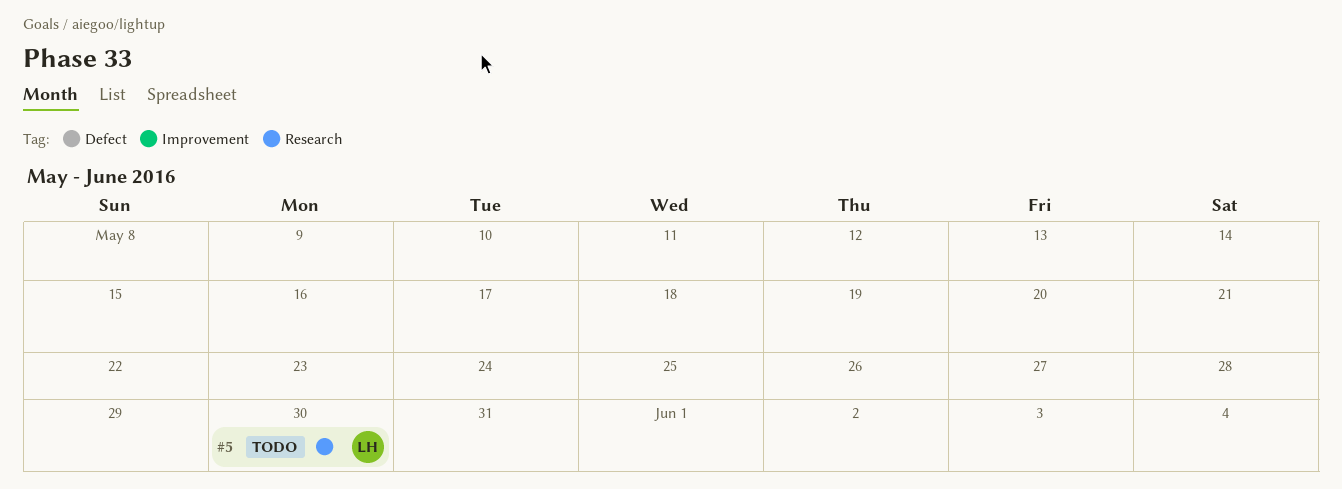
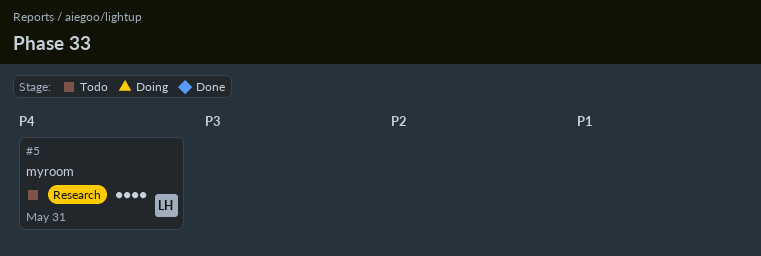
#5, due: May 30 -> May 31

